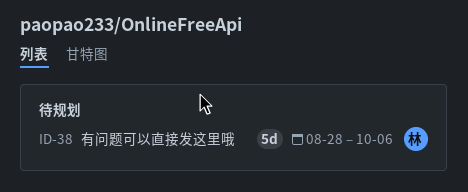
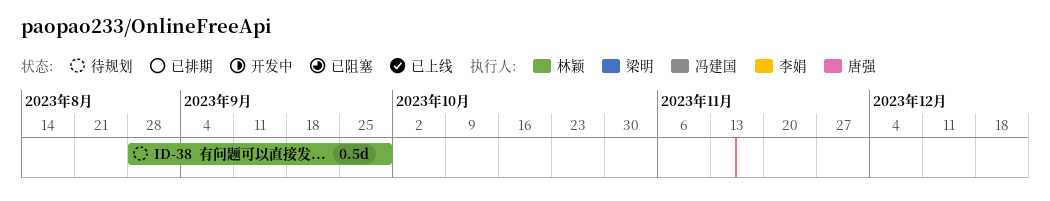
ID-38, estimate: 5d -> 0.5d
ID-38, due: Oct 6 -> Sep 29

